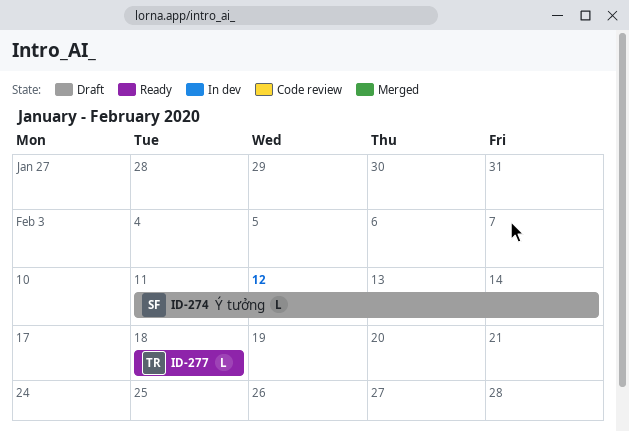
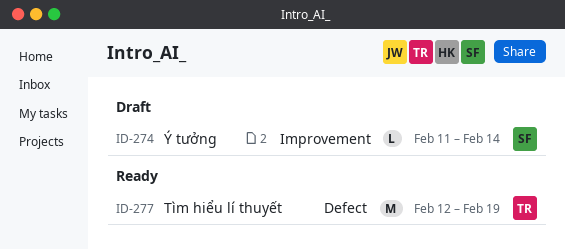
ID-277, estimate: L -> M
ID-277, start: Feb 18 -> Feb 12
ID-277, due: Feb 18 -> Feb 19

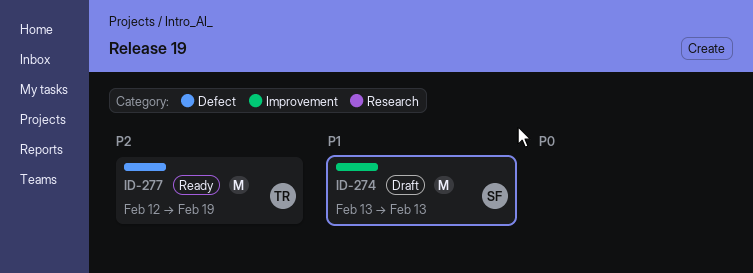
ID-274, estimate: L -> M
ID-274, start: Feb 11 -> Feb 13
ID-274, due: Feb 14 -> Feb 13

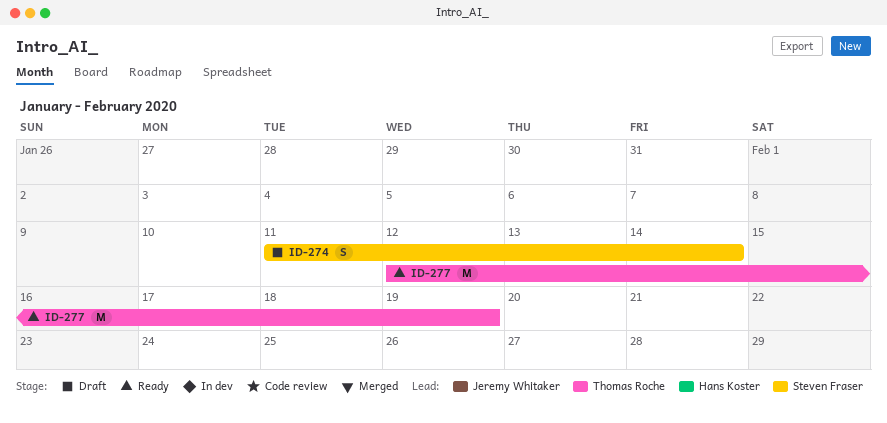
ID-274, estimate: M -> S
ID-274, start: Feb 13 -> Feb 11
ID-274, due: Feb 13 -> Feb 14

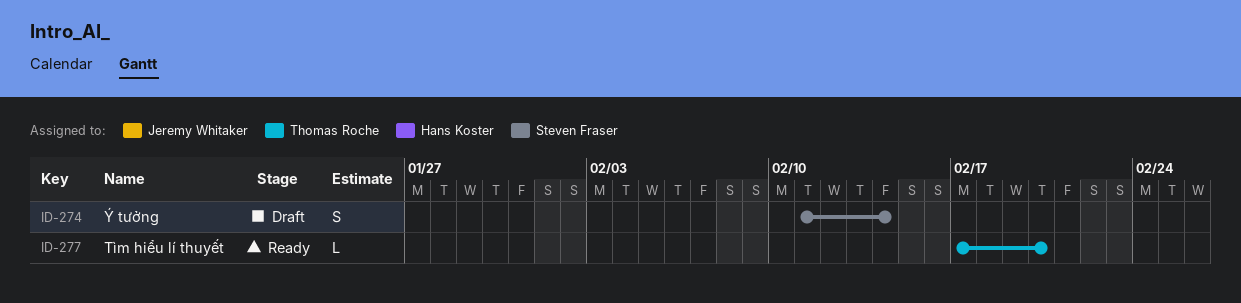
ID-277, estimate: M -> L
ID-277, start: Feb 12 -> Feb 17
ID-277, due: Feb 19 -> Feb 20

